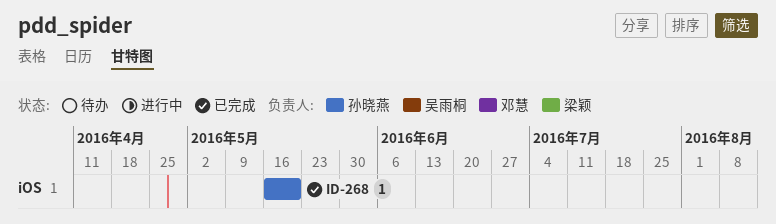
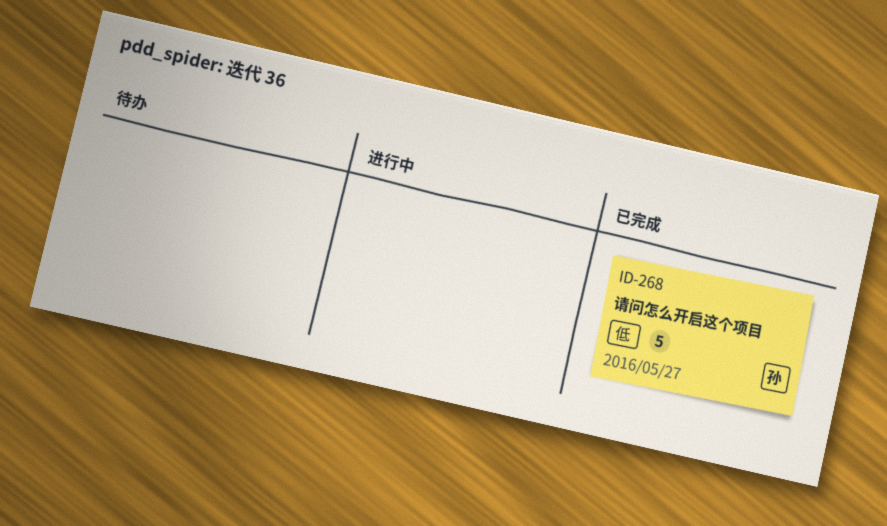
ID-268, estimate: 1 -> 5
ID-268, due: May 20 -> May 27

